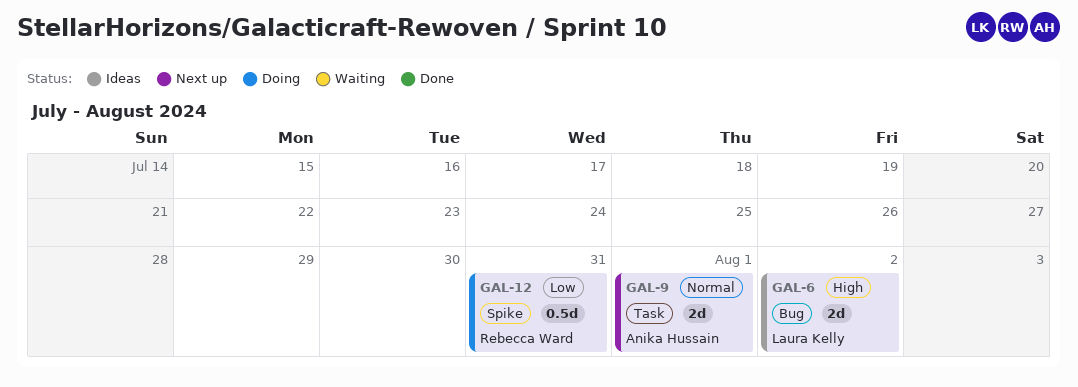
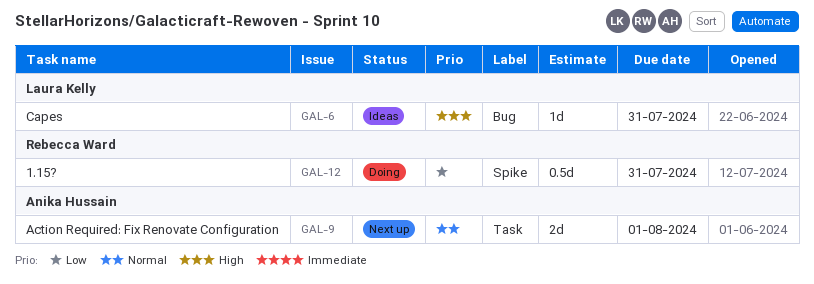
GAL-6, estimate: 2d -> 1d
GAL-6, due: Aug 2 -> Jul 31

